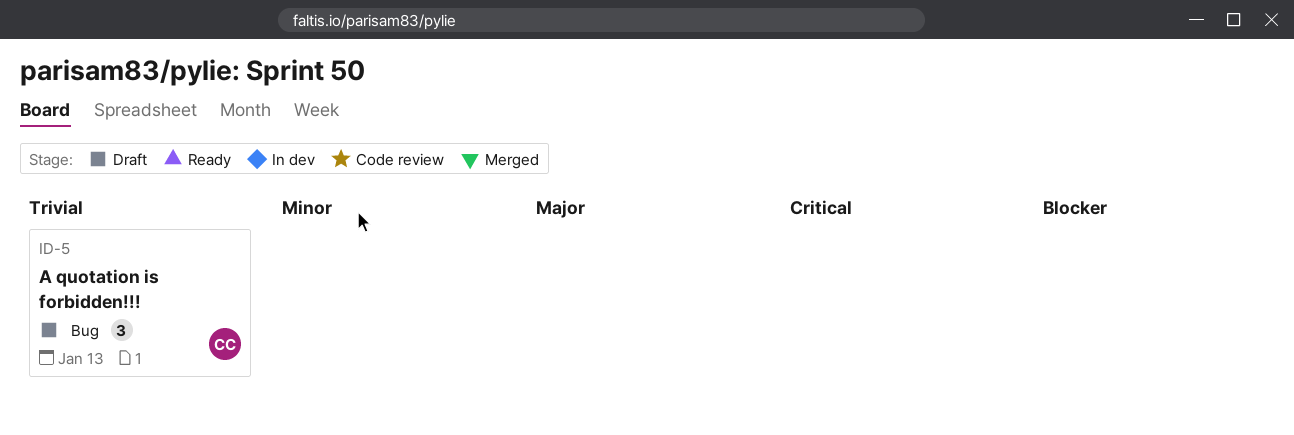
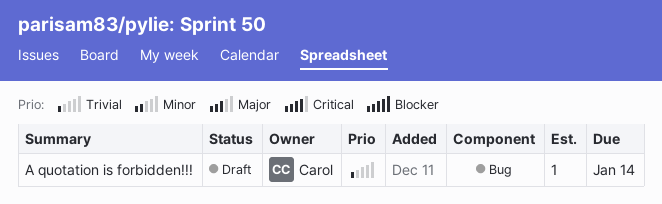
A quotation is forbidden!!!, estimate: 3 -> 1
A quotation is forbidden!!!, due: Jan 13 -> Jan 14

